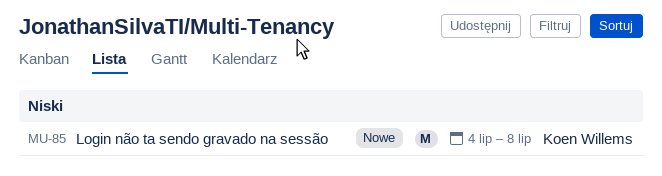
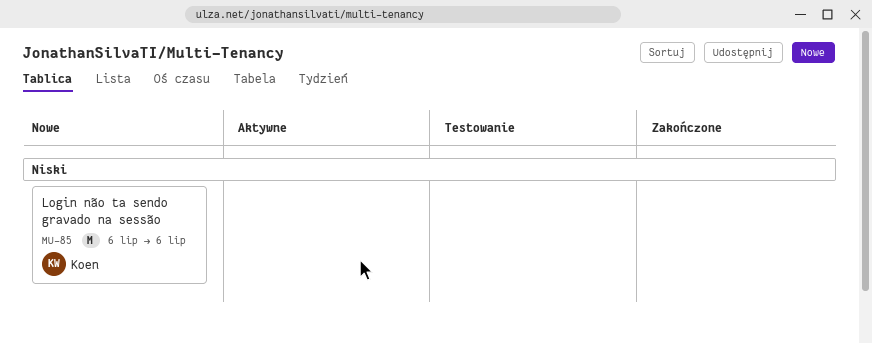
MU-85, start: Jul 4 -> Jul 6
MU-85, due: Jul 8 -> Jul 6

